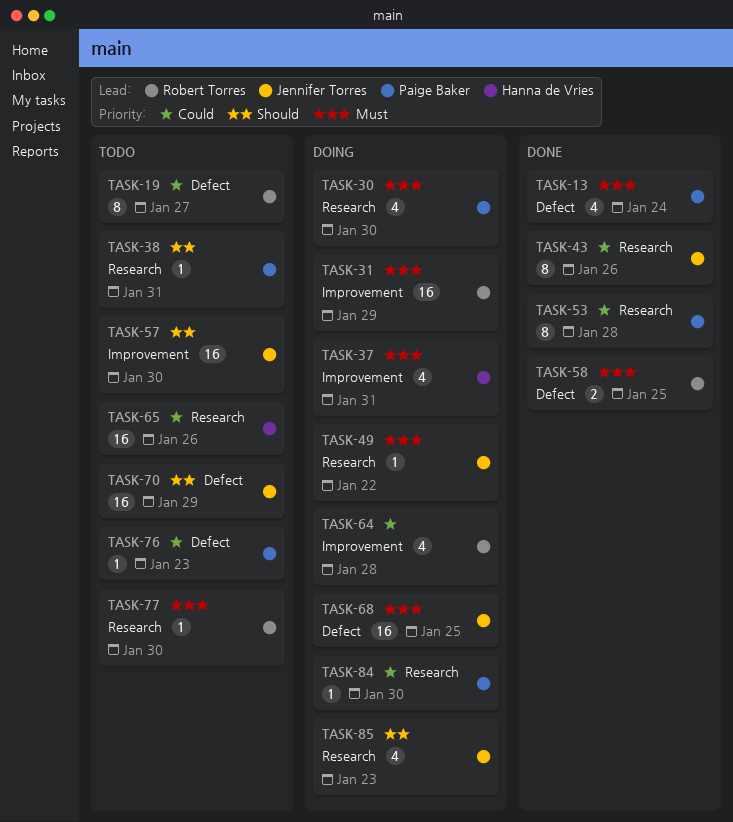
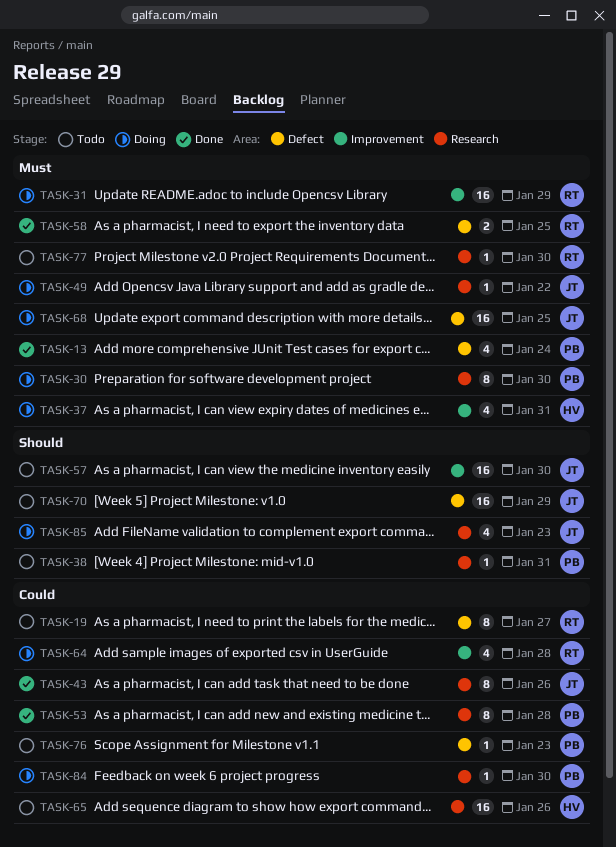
TASK-30, estimate: 4 -> 8

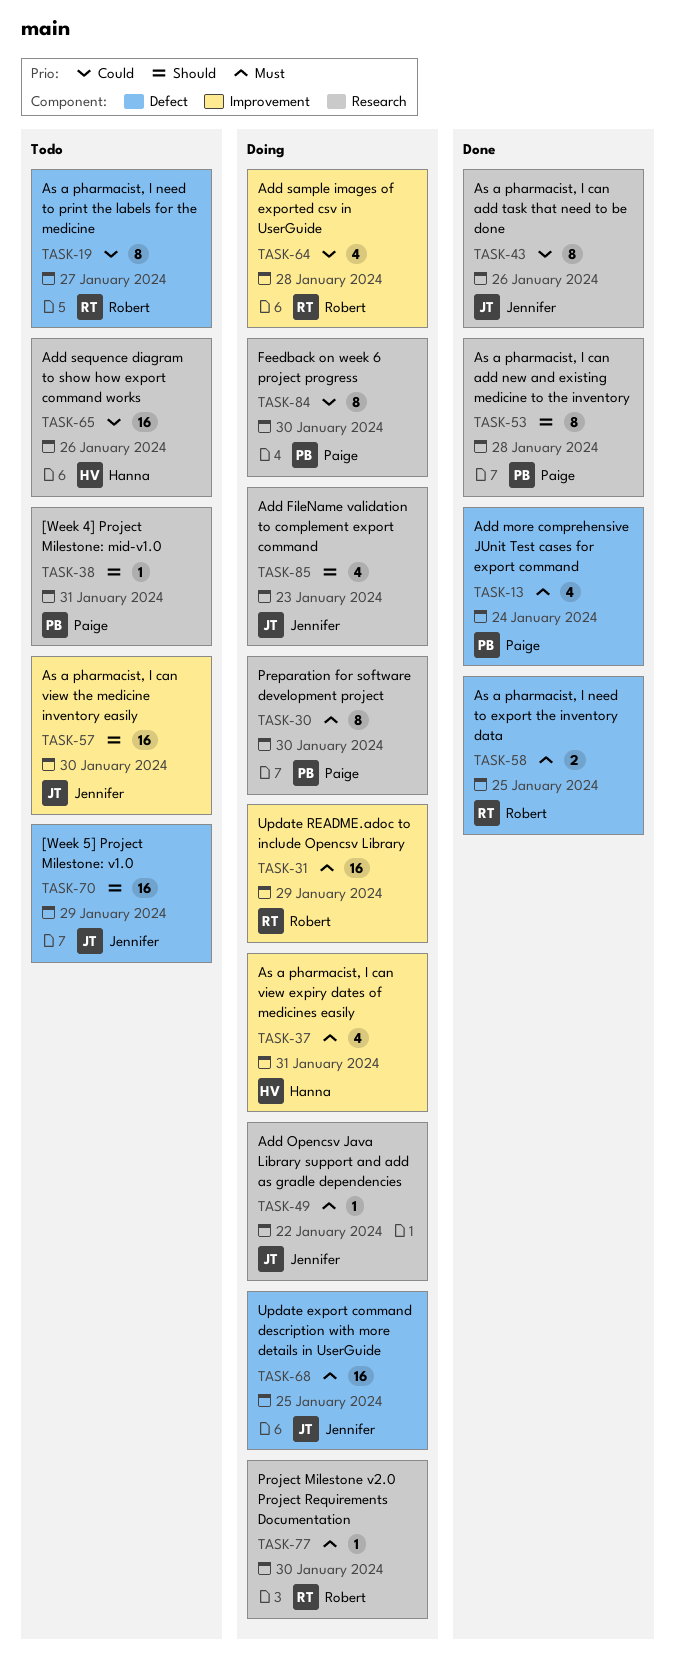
TASK-53, priority: Could -> Should
TASK-76: present -> none
TASK-77, status: Todo -> Doing
TASK-84, estimate: 1 -> 8

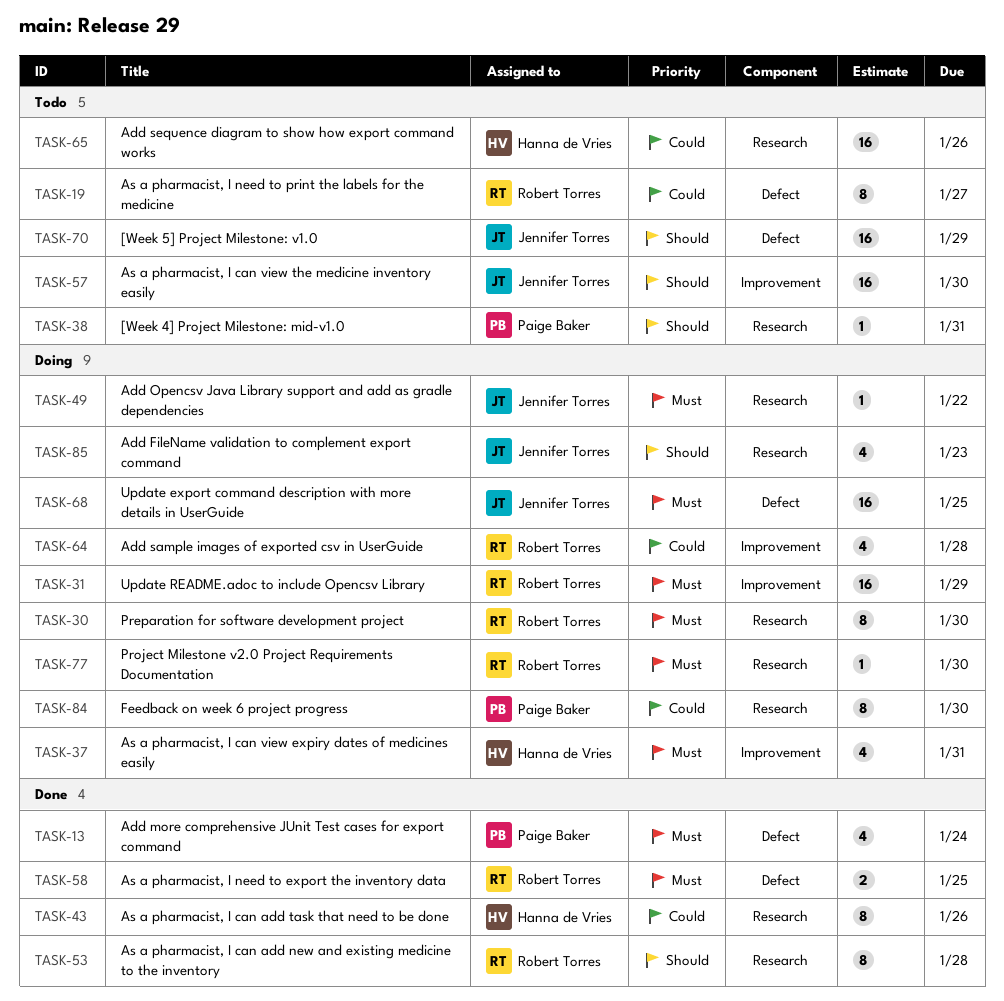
TASK-30, owner: Paige Baker -> Robert Torres
TASK-43, owner: Jennifer Torres -> Hanna de Vries
TASK-53, owner: Paige Baker -> Robert Torres

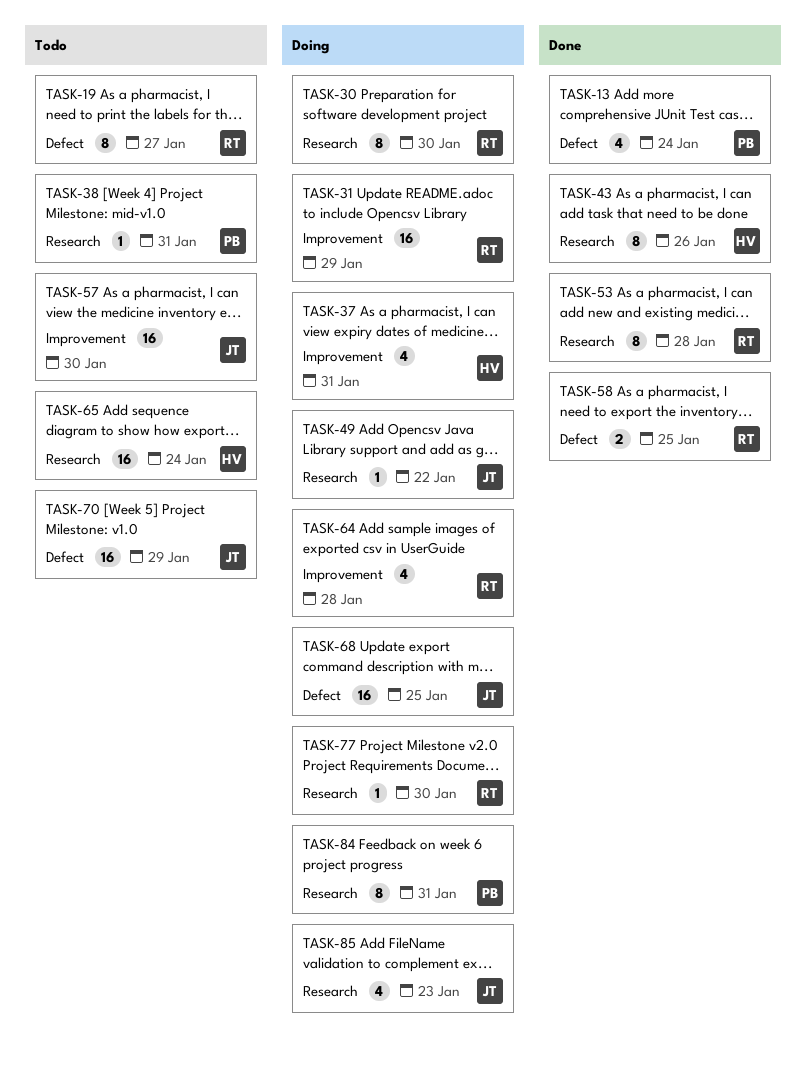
TASK-65, due: Jan 26 -> Jan 24
TASK-84, due: Jan 30 -> Jan 31

